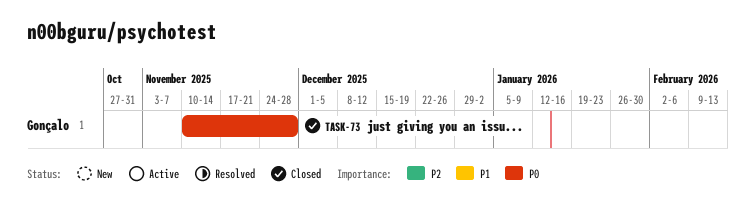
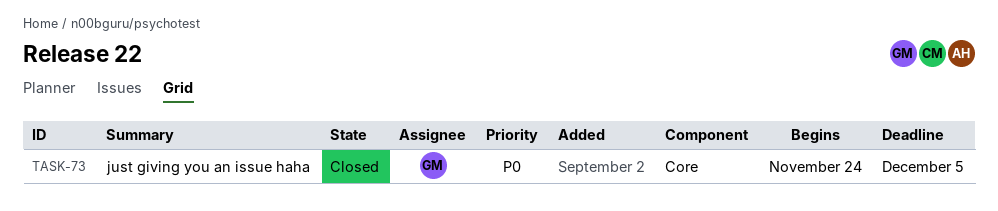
TASK-73, start: Nov 10 -> Nov 24
TASK-73, due: Nov 28 -> Dec 5

